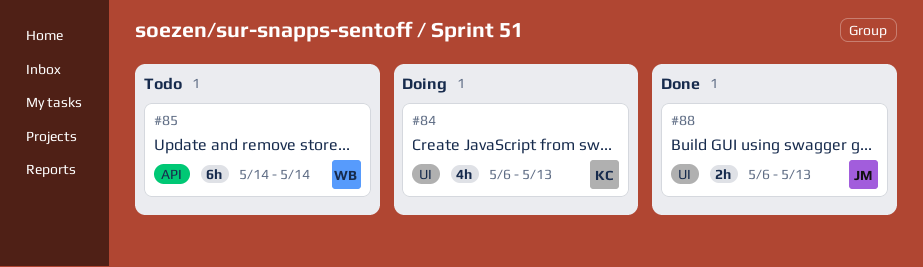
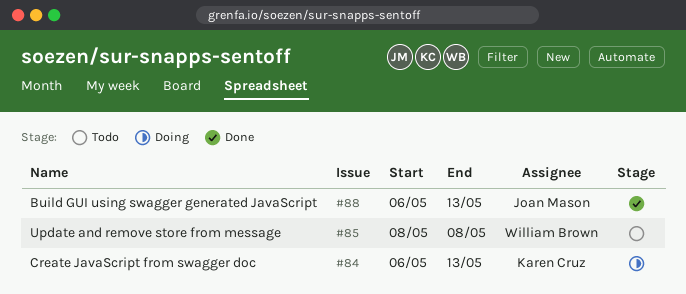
#85, start: May 14 -> May 8
#85, due: May 14 -> May 8

